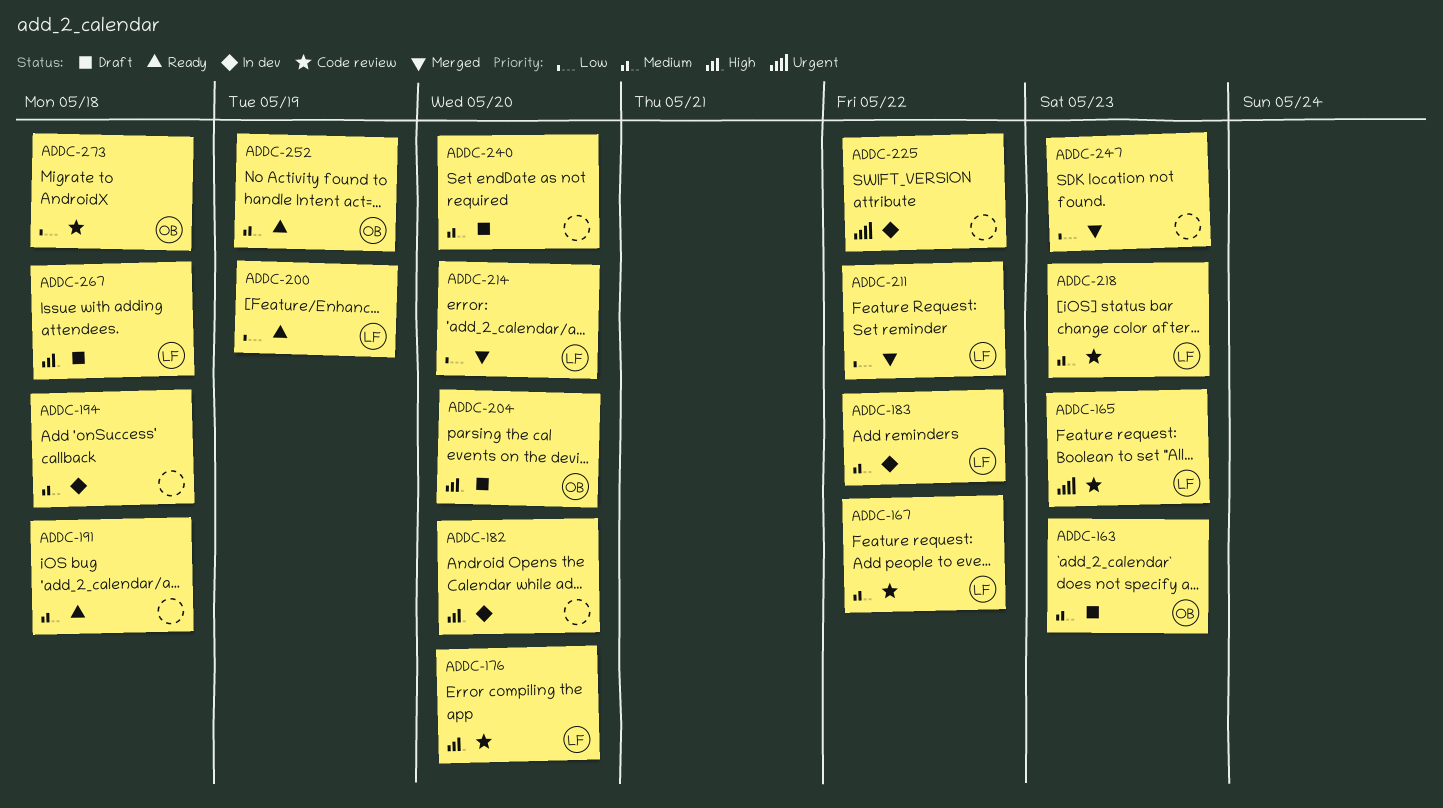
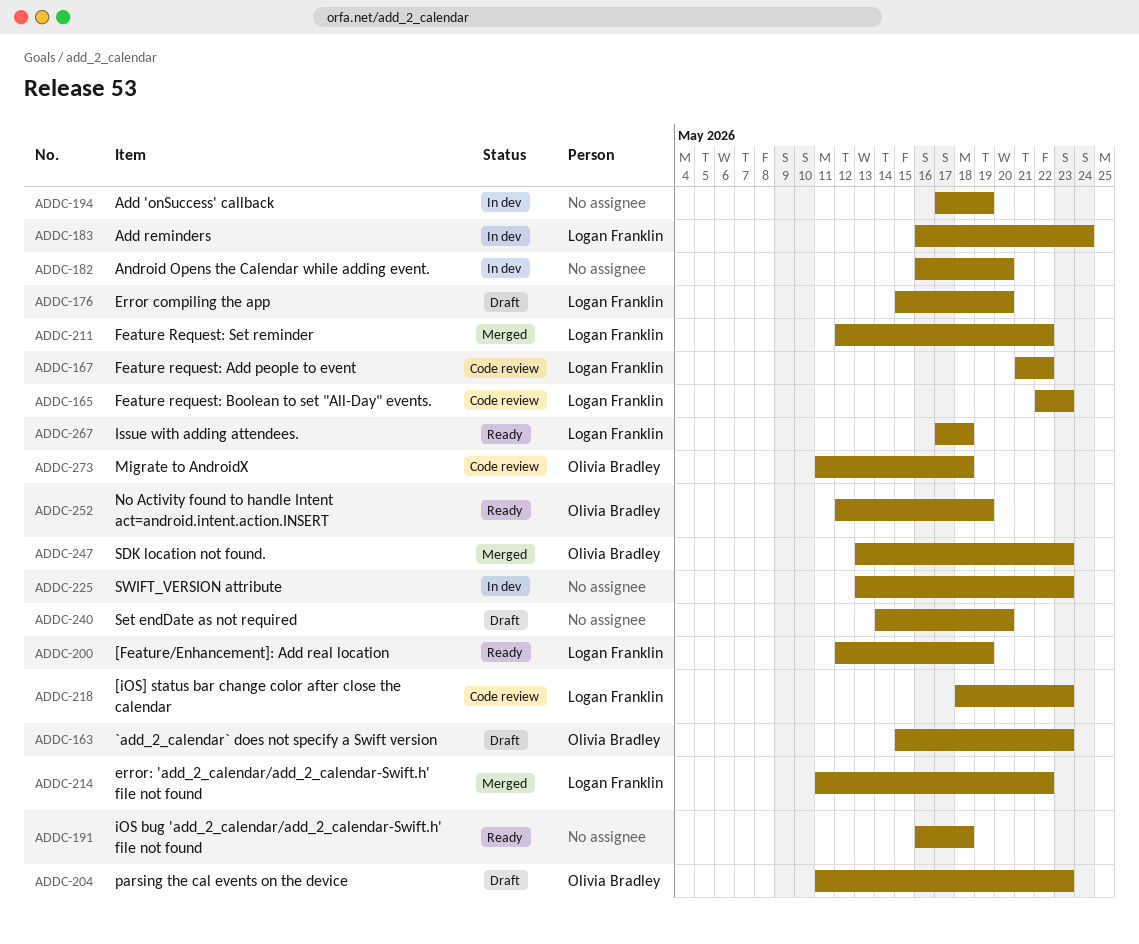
ADDC-176, status: Code review -> Draft
ADDC-183, due: May 22 -> May 24
ADDC-194, due: May 18 -> May 19
ADDC-204, due: May 20 -> May 23
ADDC-214, due: May 20 -> May 22
ADDC-225, due: May 22 -> May 23
ADDC-247, owner: none -> Olivia Bradley
ADDC-267, status: Draft -> Ready

